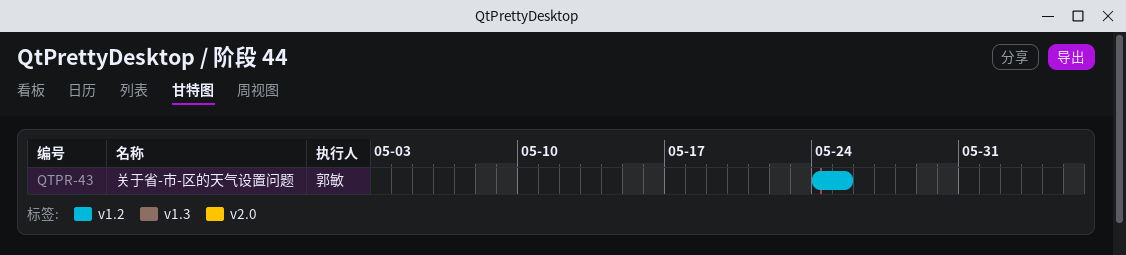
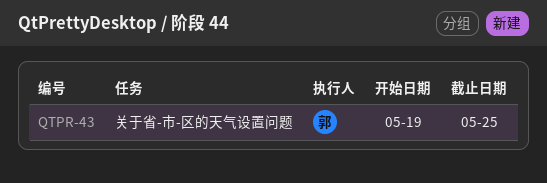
QTPR-43, start: May 24 -> May 19

